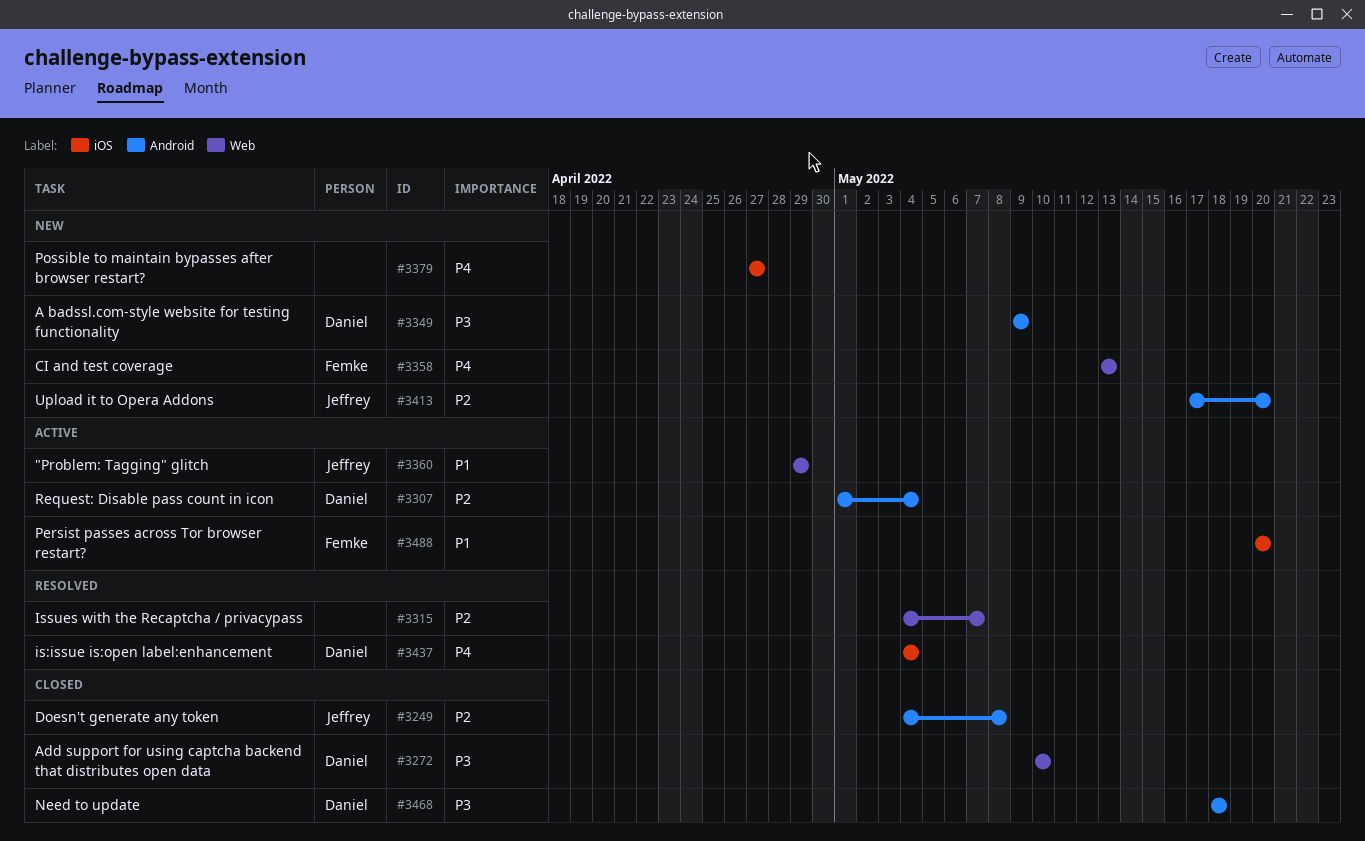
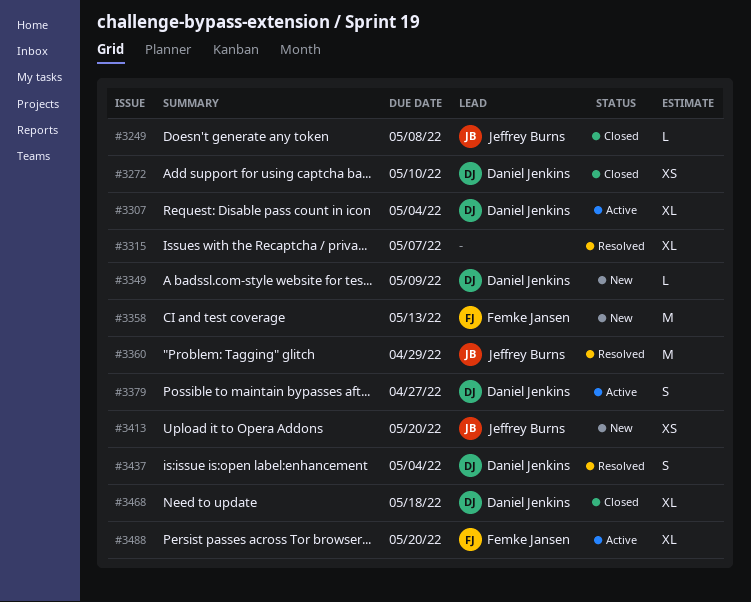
#3360, status: Active -> Resolved
#3379, status: New -> Active
#3379, owner: none -> Daniel Jenkins

